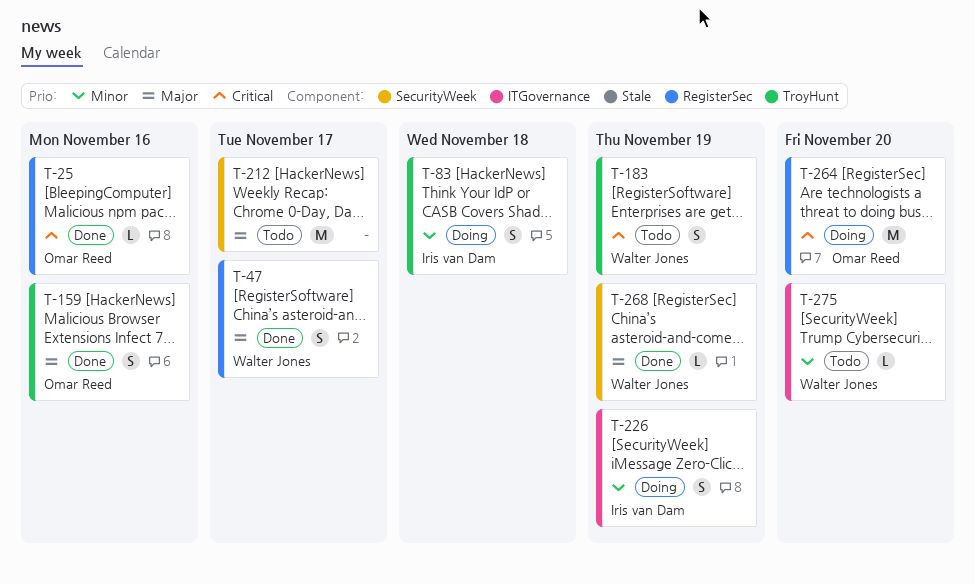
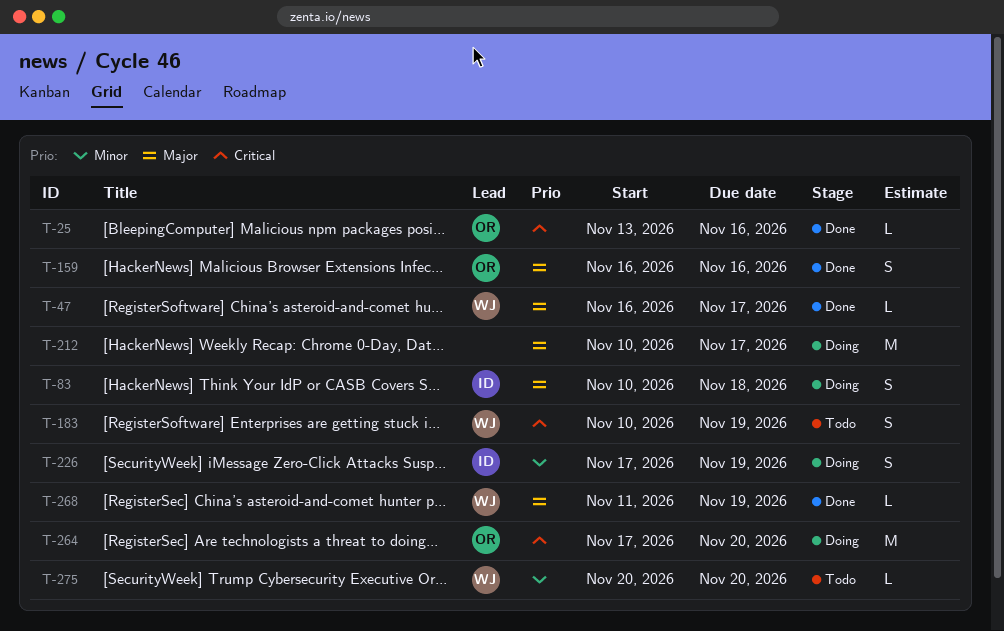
T-47, estimate: S -> L
T-83, priority: Minor -> Major
T-212, status: Todo -> Doing

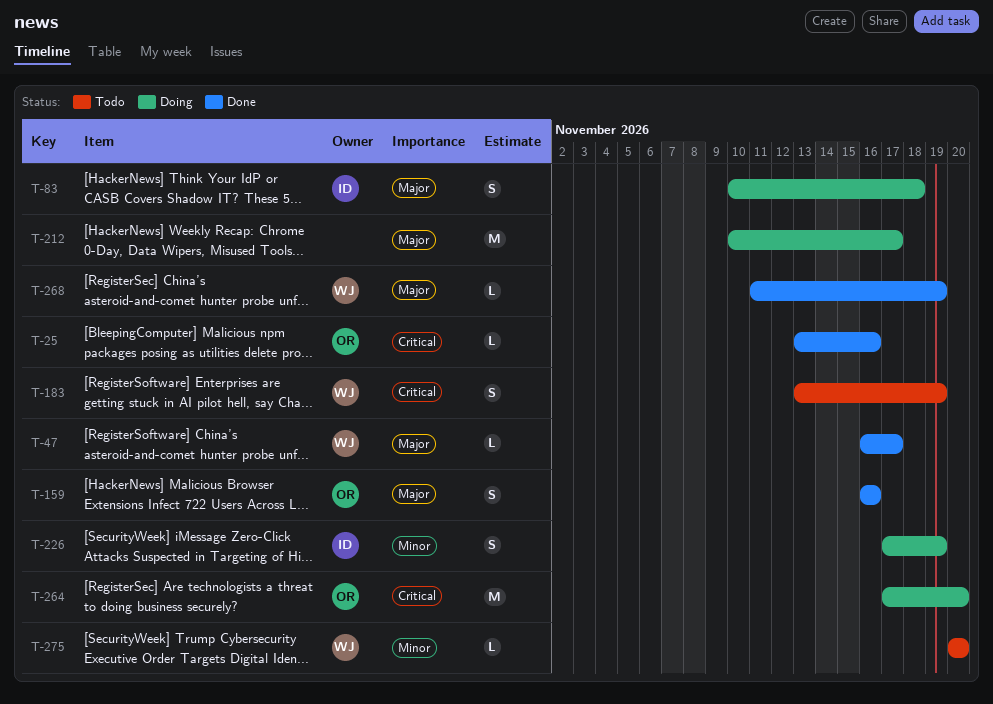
T-183, start: Nov 10 -> Nov 13

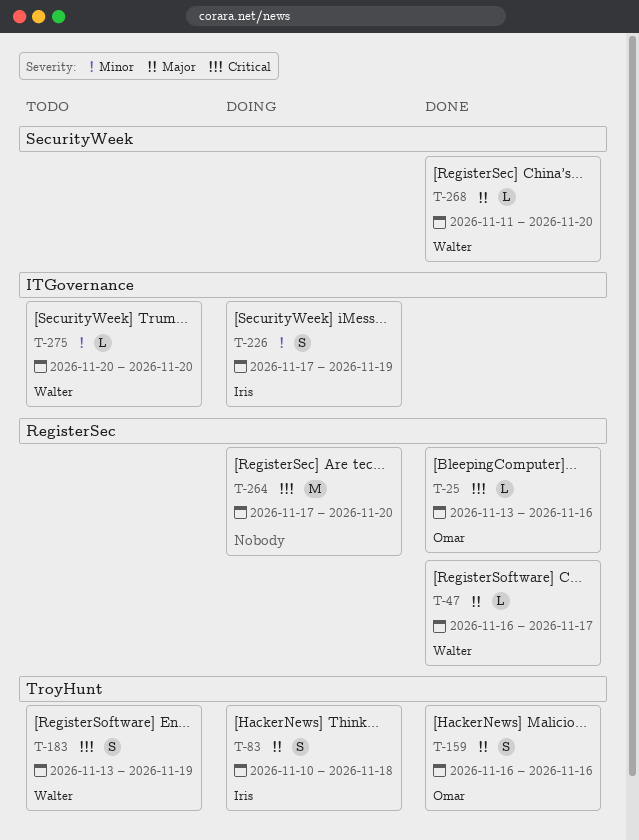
T-212: present -> none
T-264, owner: Omar -> none
T-268, due: Nov 19 -> Nov 20

